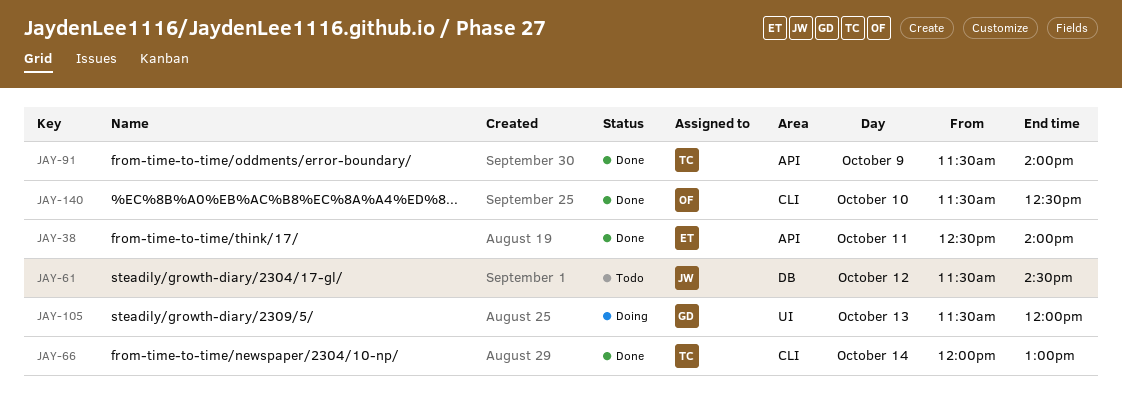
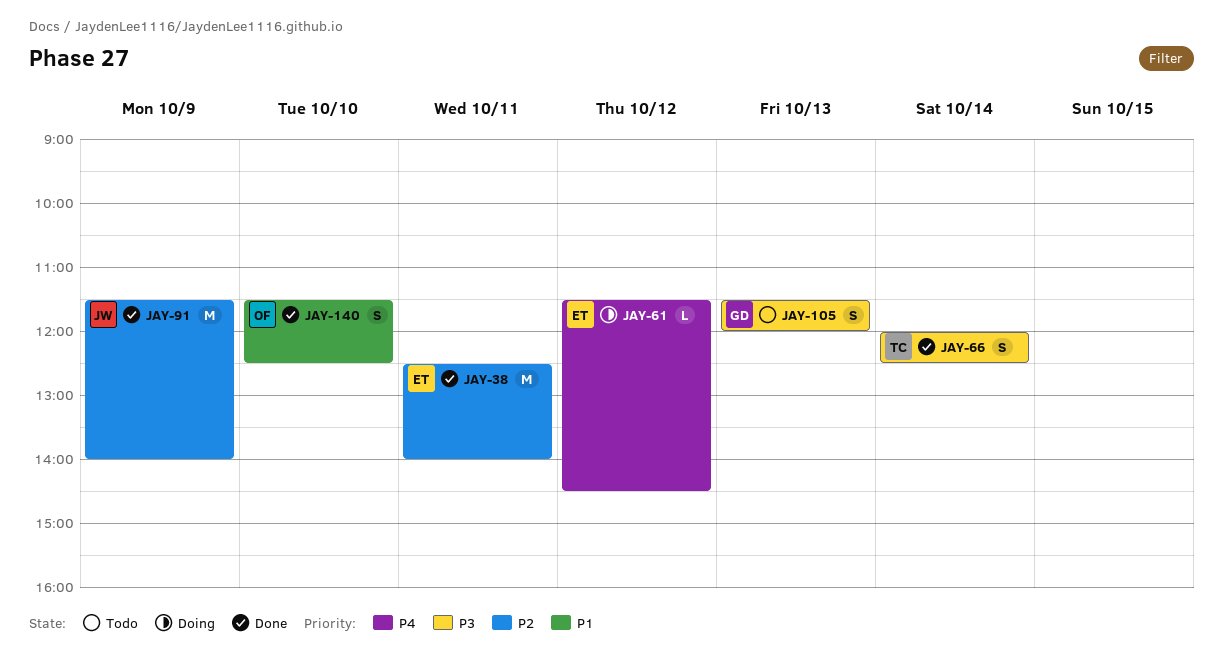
JAY-61, status: Todo -> Doing
JAY-61, owner: JW -> ET
JAY-66, ends: 13:00 -> 12:30
JAY-91, owner: TC -> JW
JAY-105, status: Doing -> Todo

